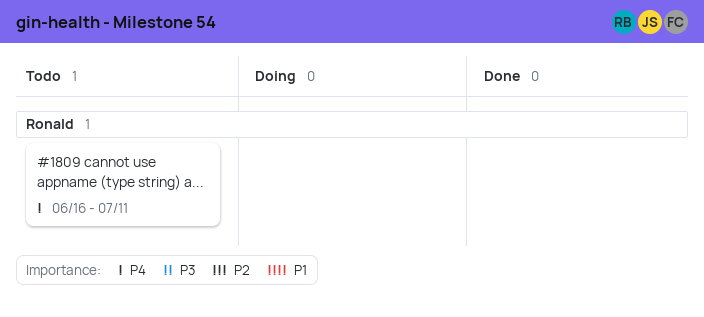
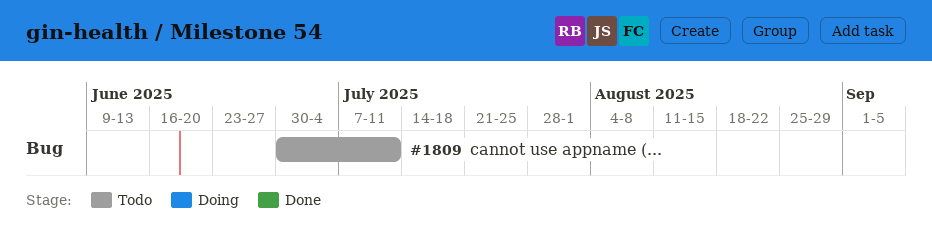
#1809, start: Jun 16 -> Jun 30

